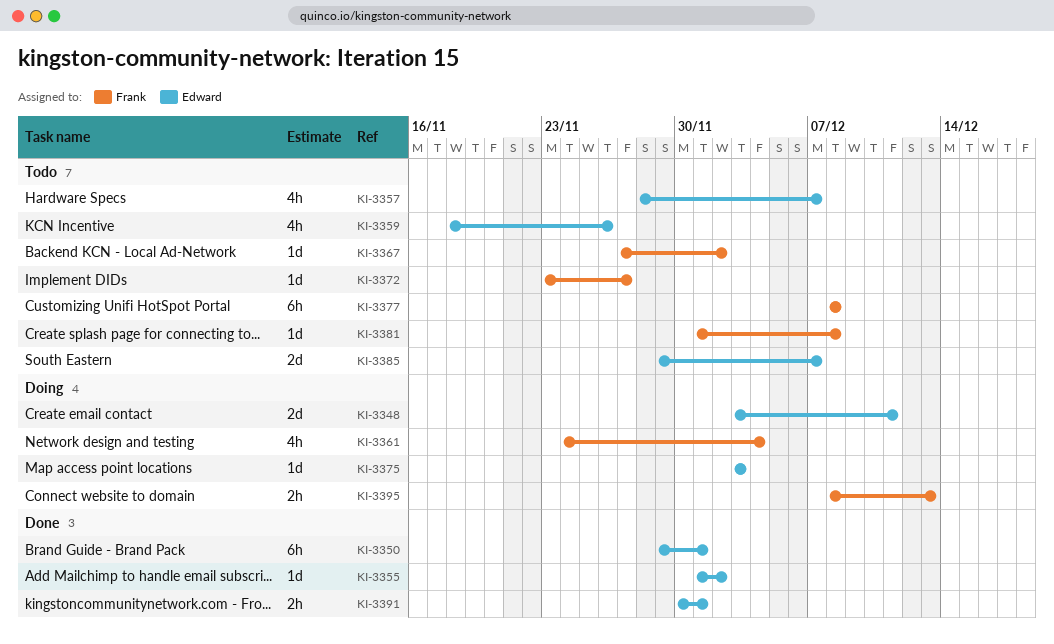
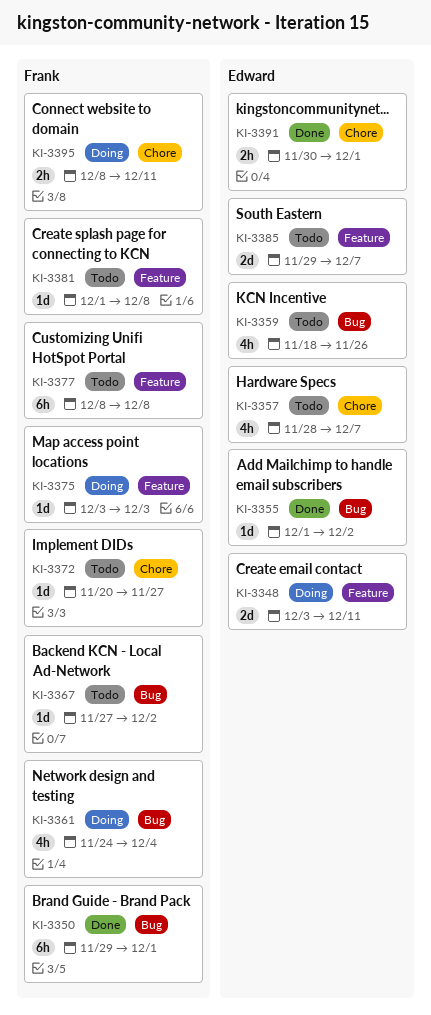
KI-3350, owner: Edward -> Frank
KI-3372, start: Nov 23 -> Nov 20
KI-3375, owner: Edward -> Frank
KI-3395, due: Dec 13 -> Dec 11

